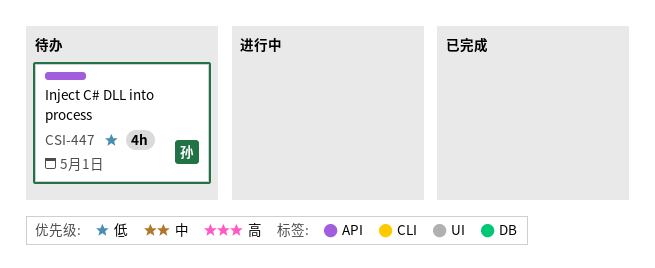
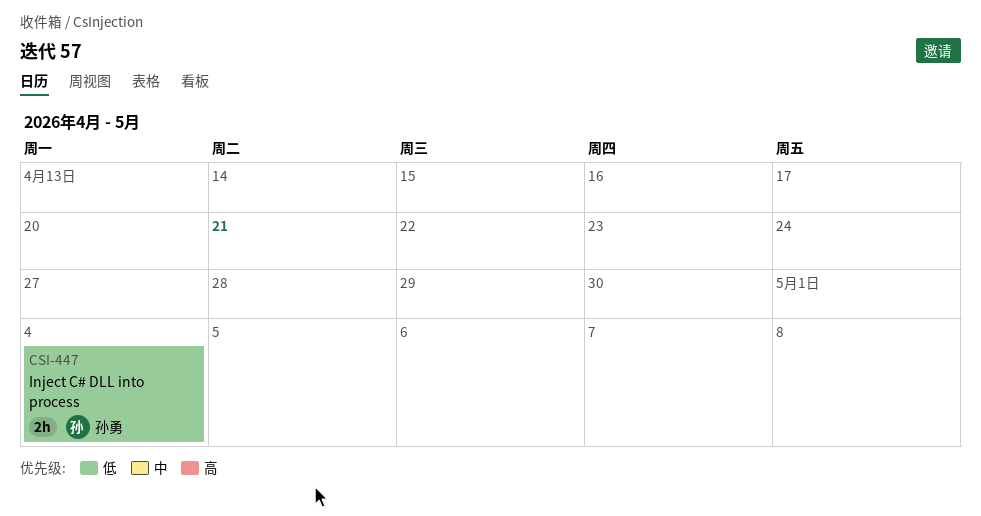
CSI-447, estimate: 4h -> 2h
CSI-447, due: May 1 -> May 4

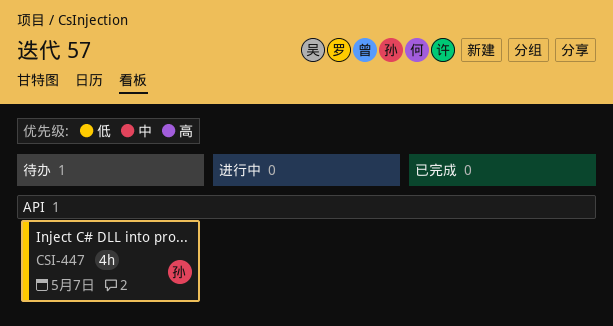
CSI-447, estimate: 2h -> 4h
CSI-447, due: May 4 -> May 7

